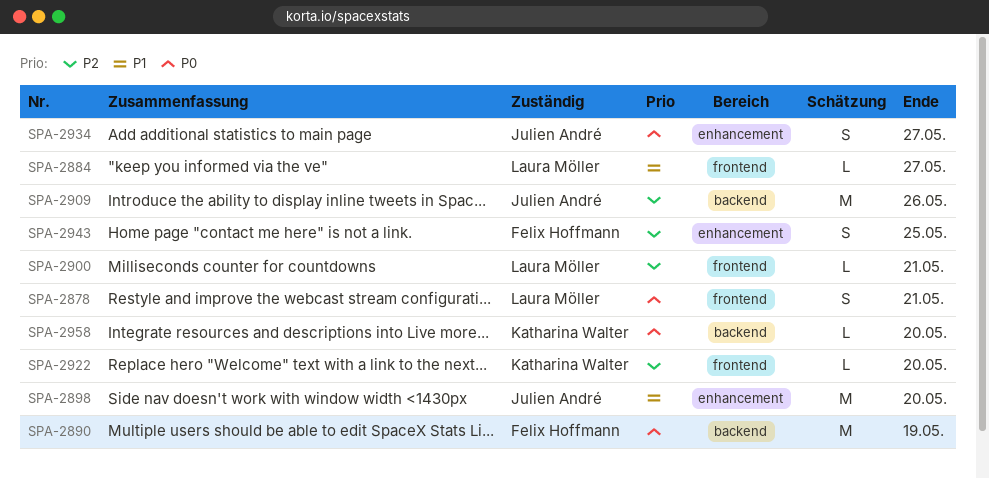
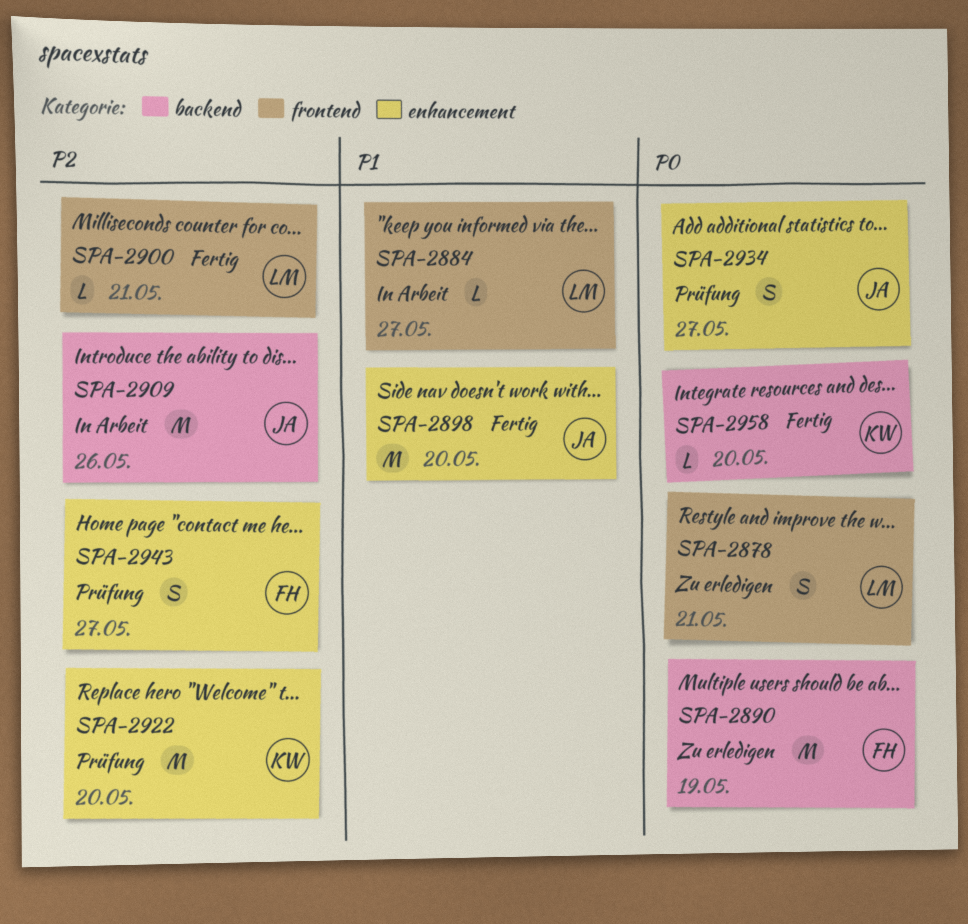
SPA-2922, label: frontend -> enhancement
SPA-2922, estimate: L -> M
SPA-2943, due: May 25 -> May 27

